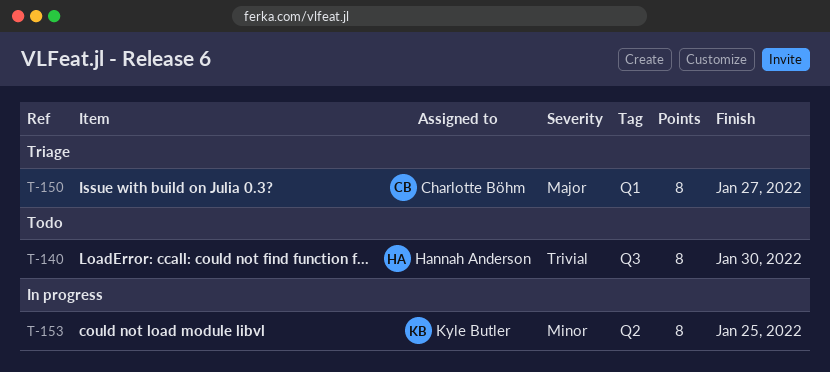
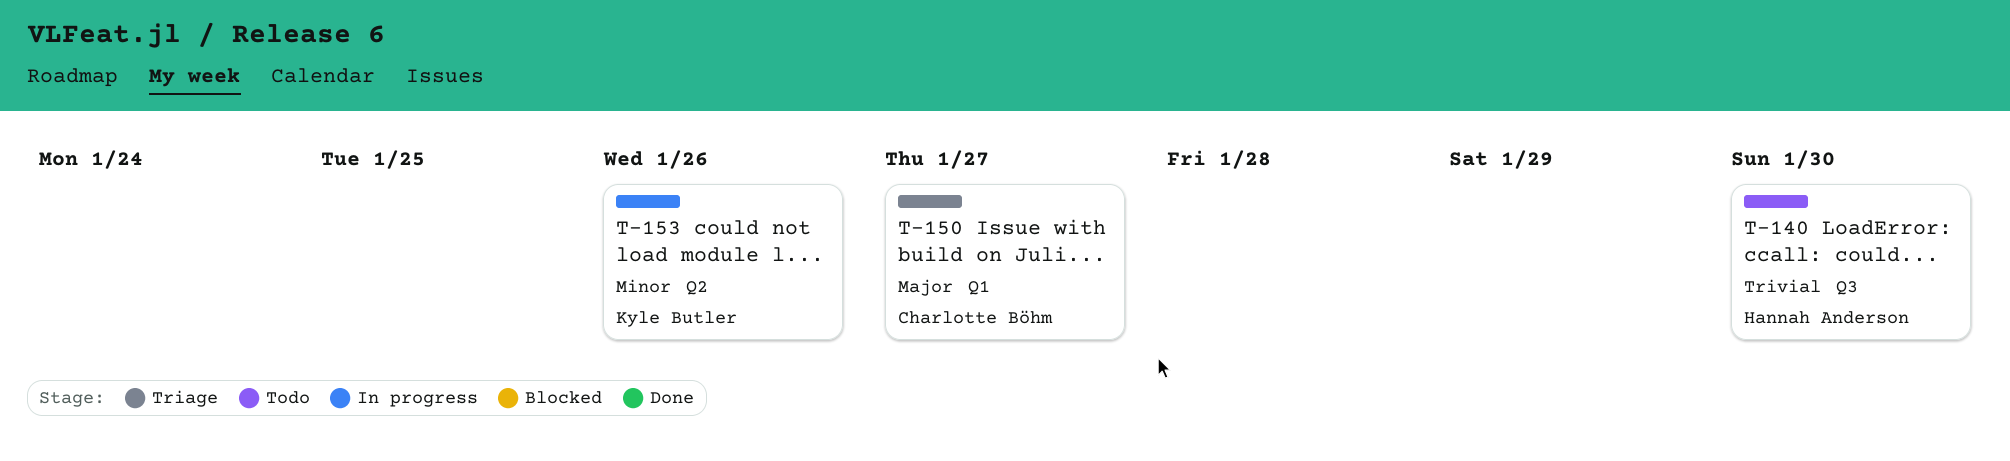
T-153, due: Jan 25 -> Jan 26

